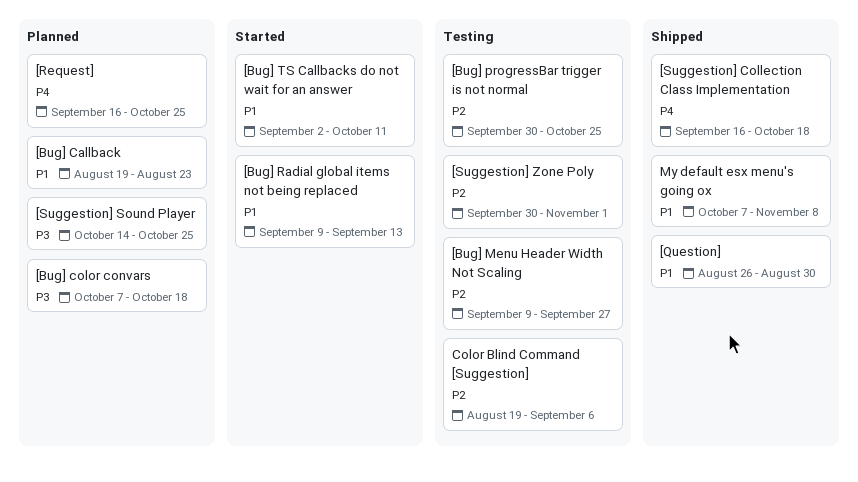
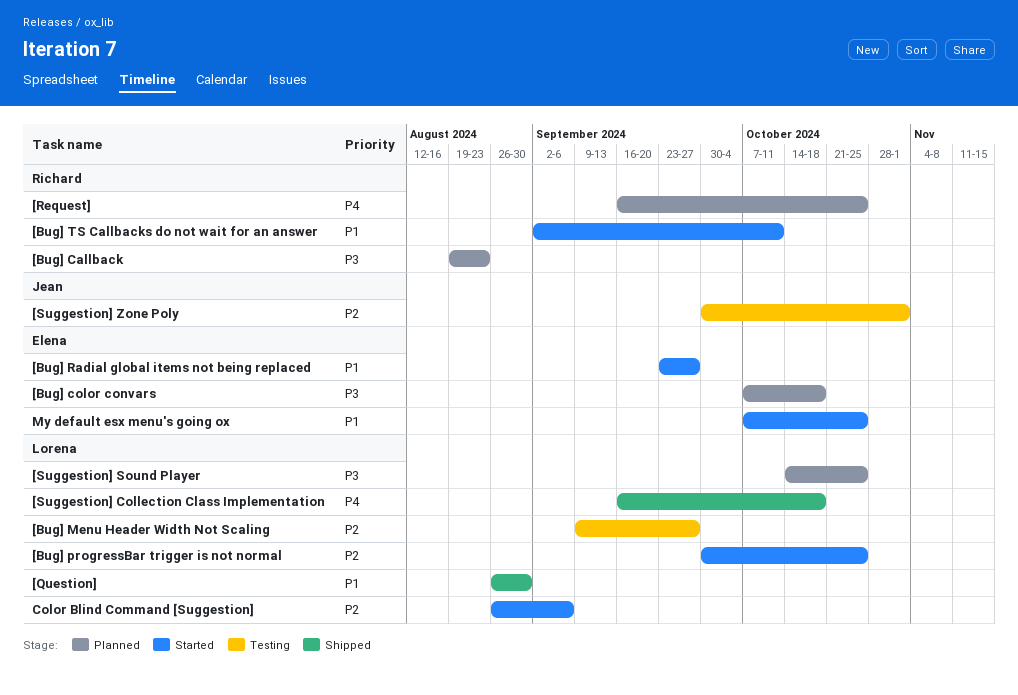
[Bug] Callback, priority: P1 -> P3
[Bug] progressBar trigger is not normal, status: Testing -> Started
[Bug] Radial global items not being replaced, start: Sep 9 -> Sep 23
[Bug] Radial global items not being replaced, due: Sep 13 -> Sep 27
Color Blind Command [Suggestion], status: Testing -> Started
Color Blind Command [Suggestion], start: Aug 19 -> Aug 26
My default esx menu's going ox, status: Shipped -> Started
My default esx menu's going ox, due: Nov 8 -> Oct 25

